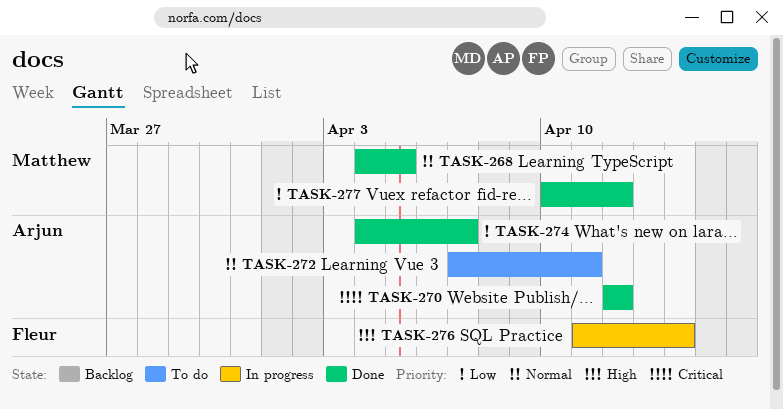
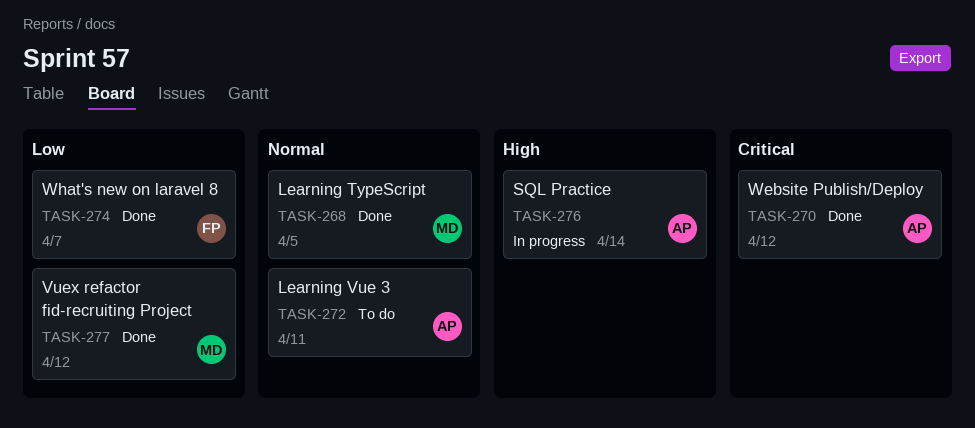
TASK-274, owner: Arjun -> Fleur
TASK-276, owner: Fleur -> Arjun

